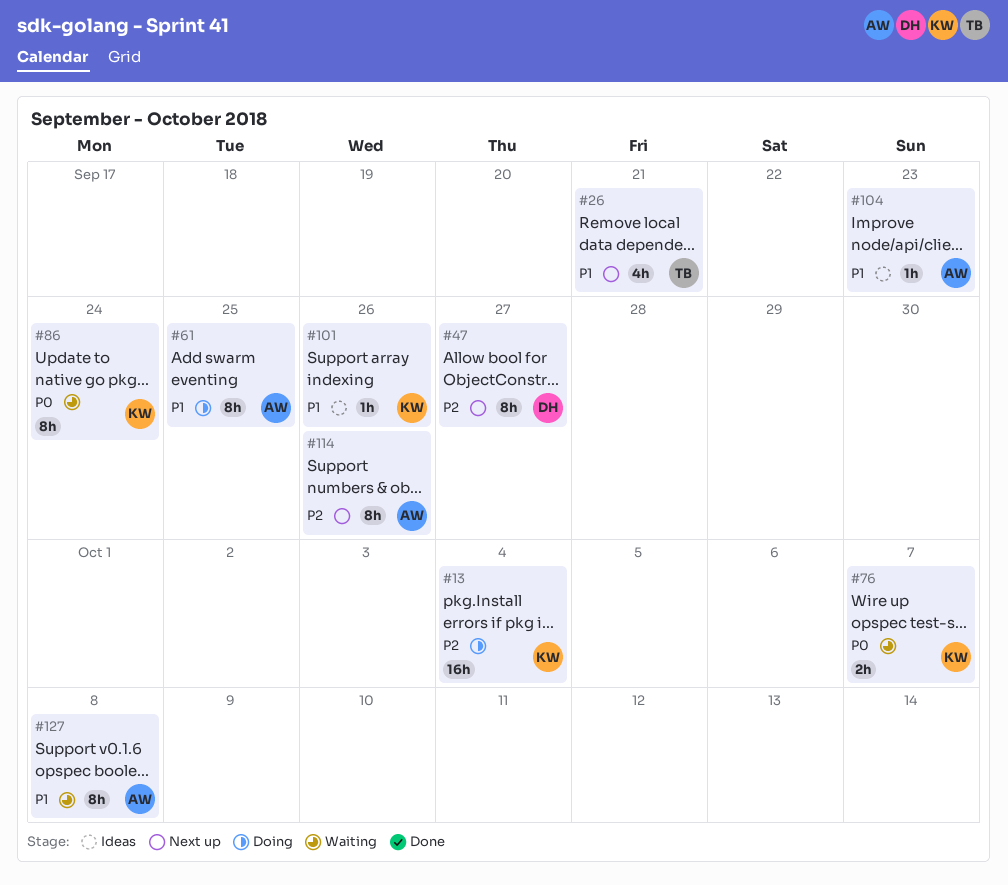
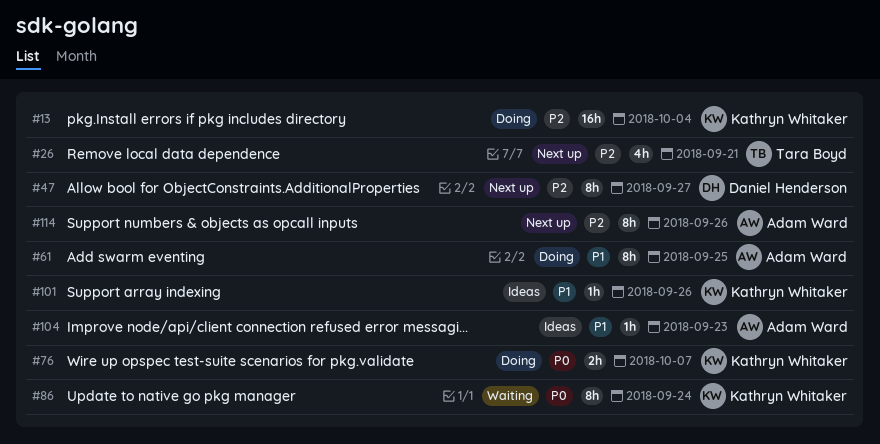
#26, priority: P1 -> P2
#76, status: Waiting -> Doing
#127: present -> none

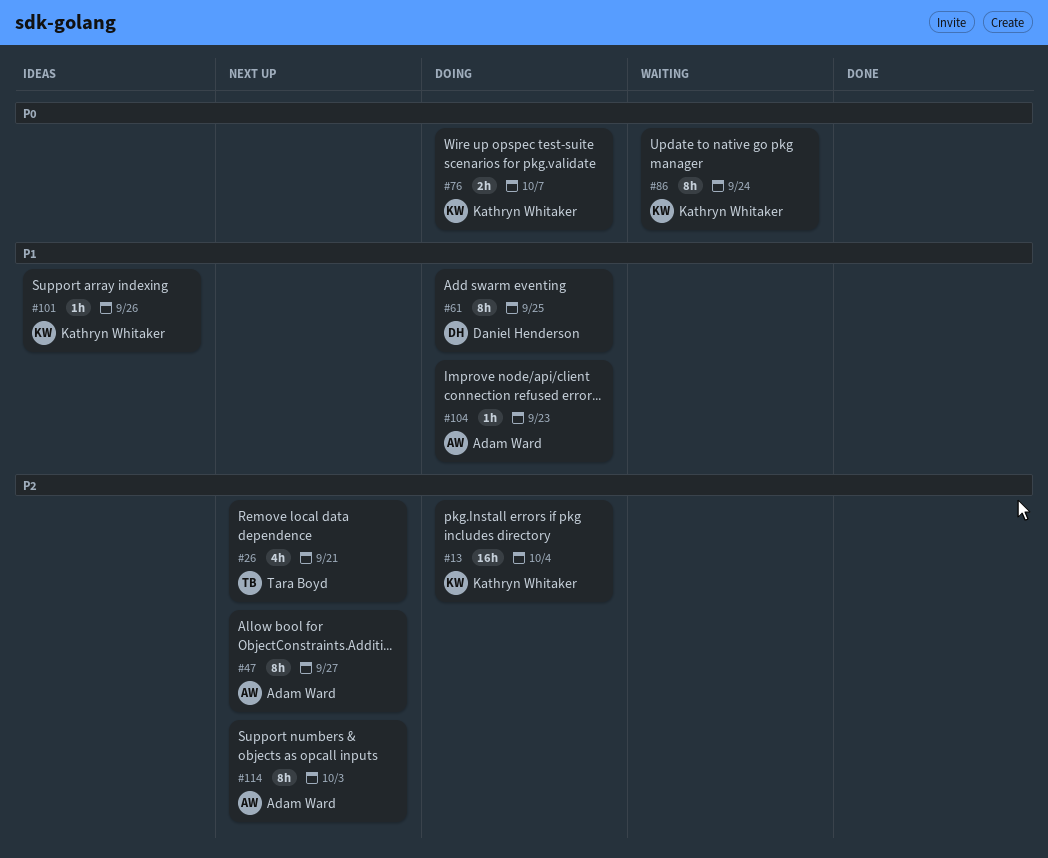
#47, owner: Daniel Henderson -> Adam Ward
#61, owner: Adam Ward -> Daniel Henderson
#104, status: Ideas -> Doing
#114, due: Sep 26 -> Oct 3

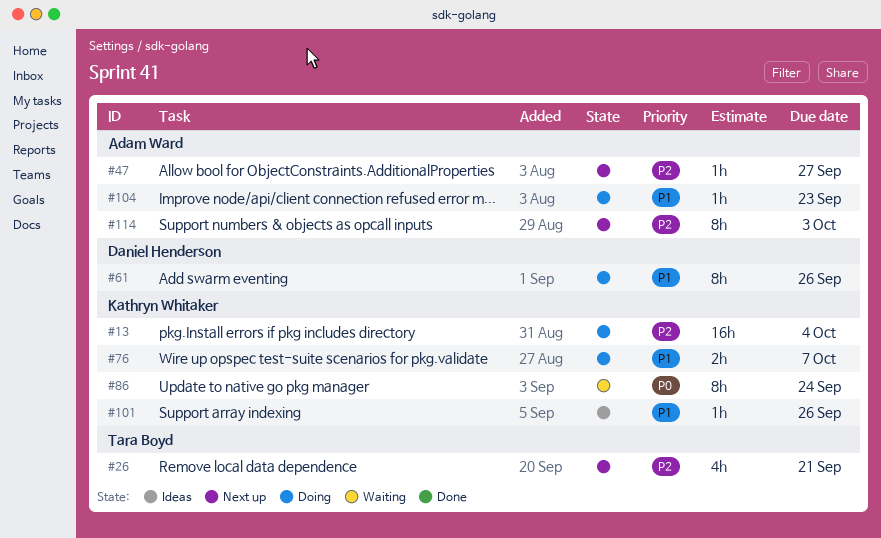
#47, estimate: 8h -> 1h
#61, due: Sep 25 -> Sep 26
#76, priority: P0 -> P1

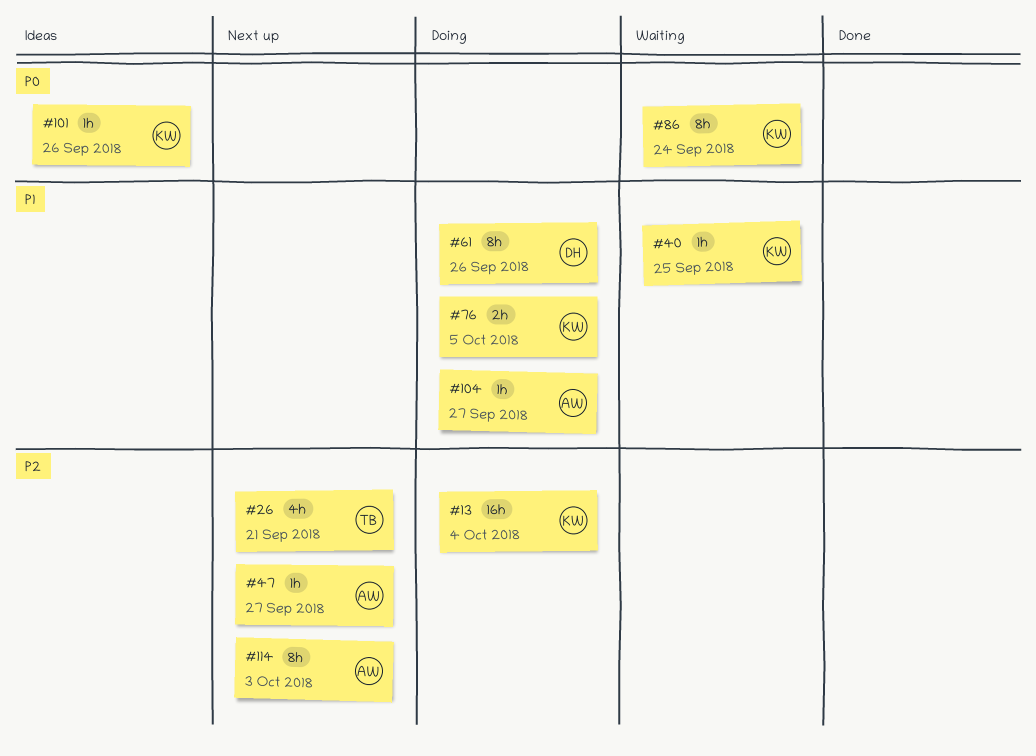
#40: none -> present
#76, due: Oct 7 -> Oct 5
#101, priority: P1 -> P0
#104, due: Sep 23 -> Sep 27

